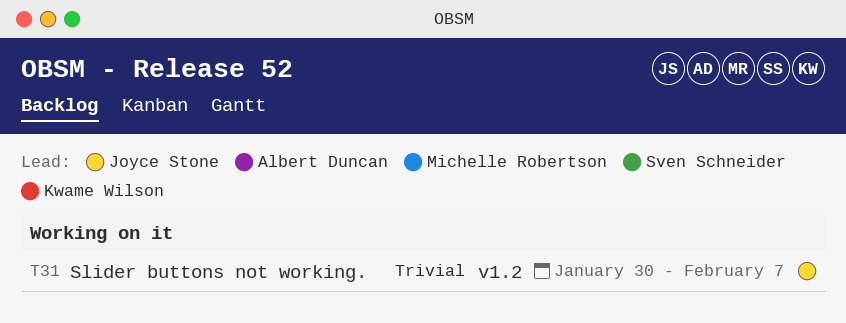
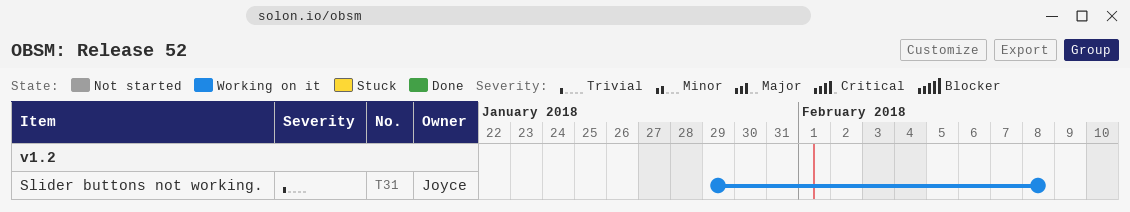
T31, start: Jan 30 -> Jan 29
T31, due: Feb 7 -> Feb 8

